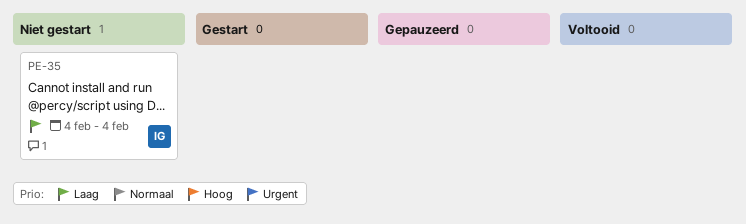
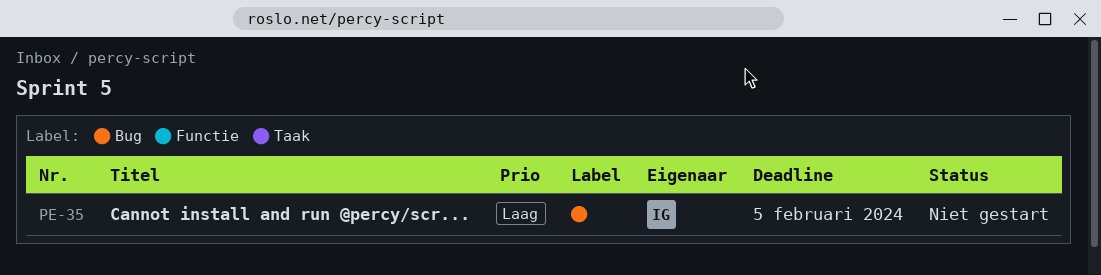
PE-35, due: Feb 4 -> Feb 5

